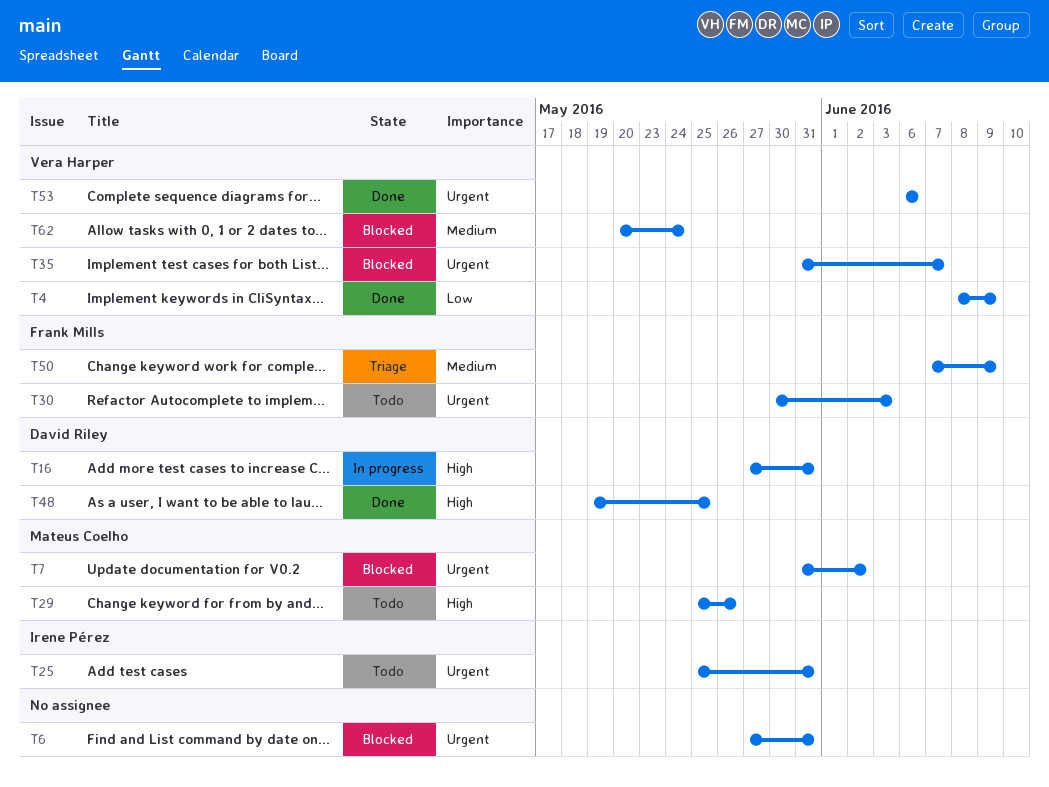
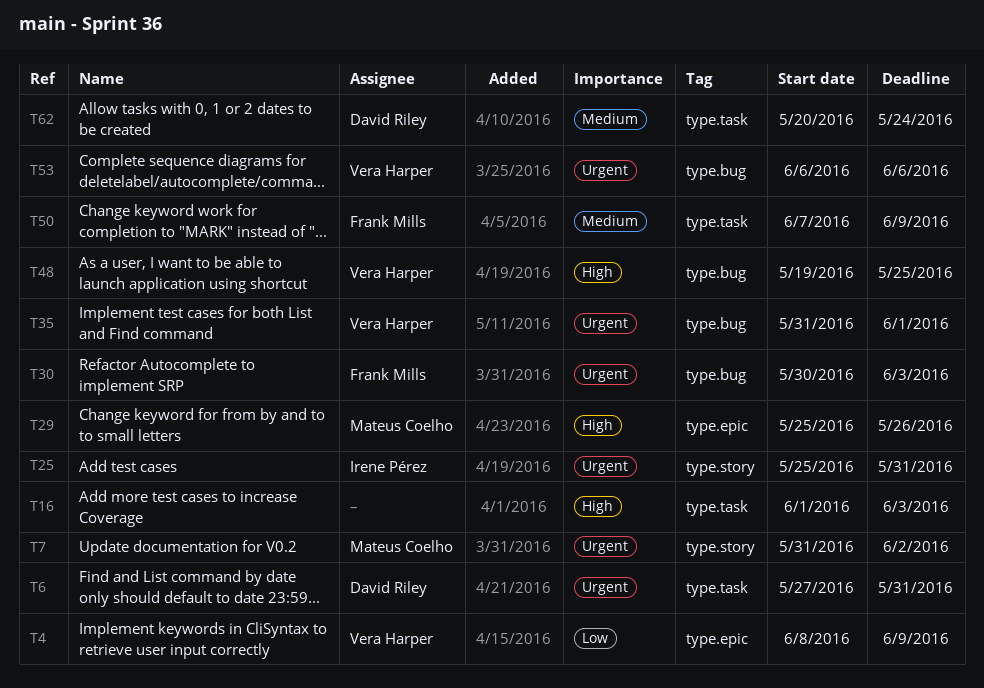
T6, owner: none -> David Riley
T16, owner: David Riley -> none
T16, start: May 27 -> Jun 1
T16, due: May 31 -> Jun 3
T35, due: Jun 7 -> Jun 1
T48, owner: David Riley -> Vera Harper
T62, owner: Vera Harper -> David Riley

